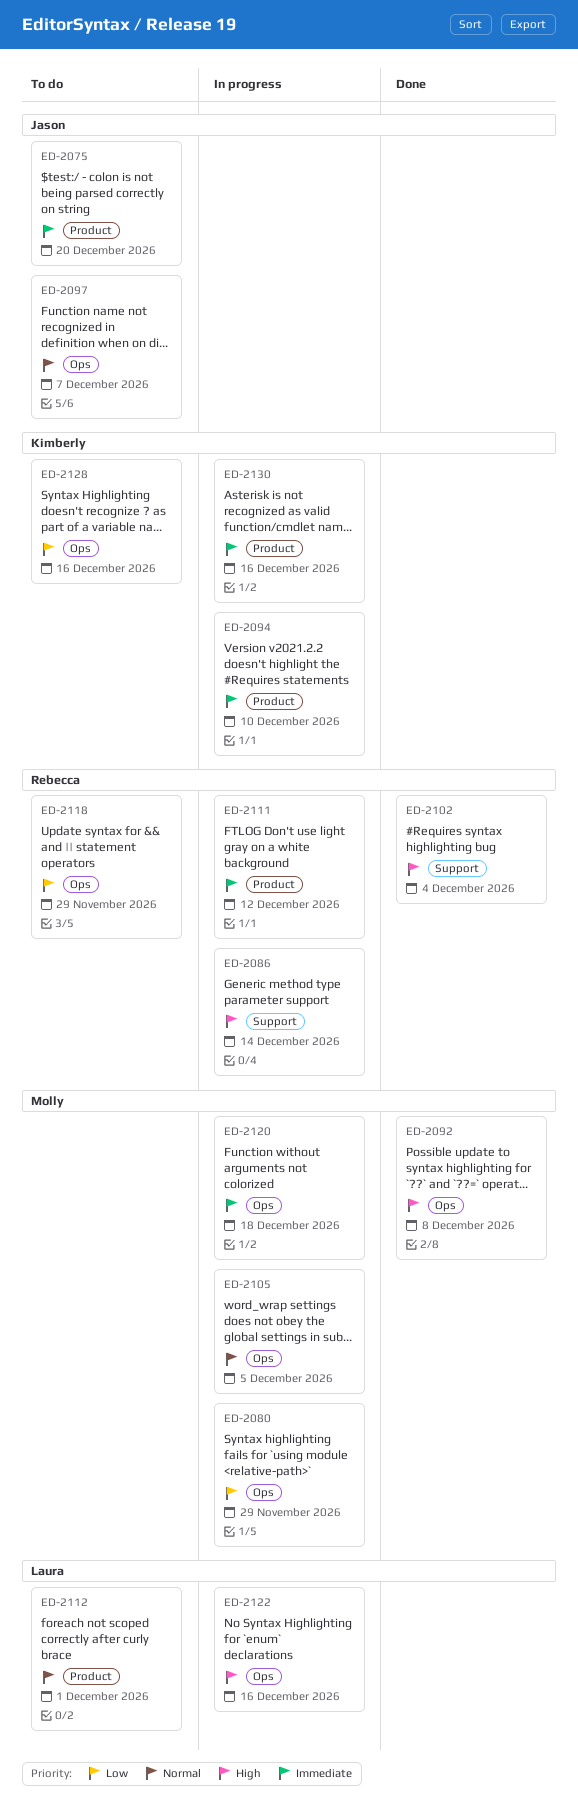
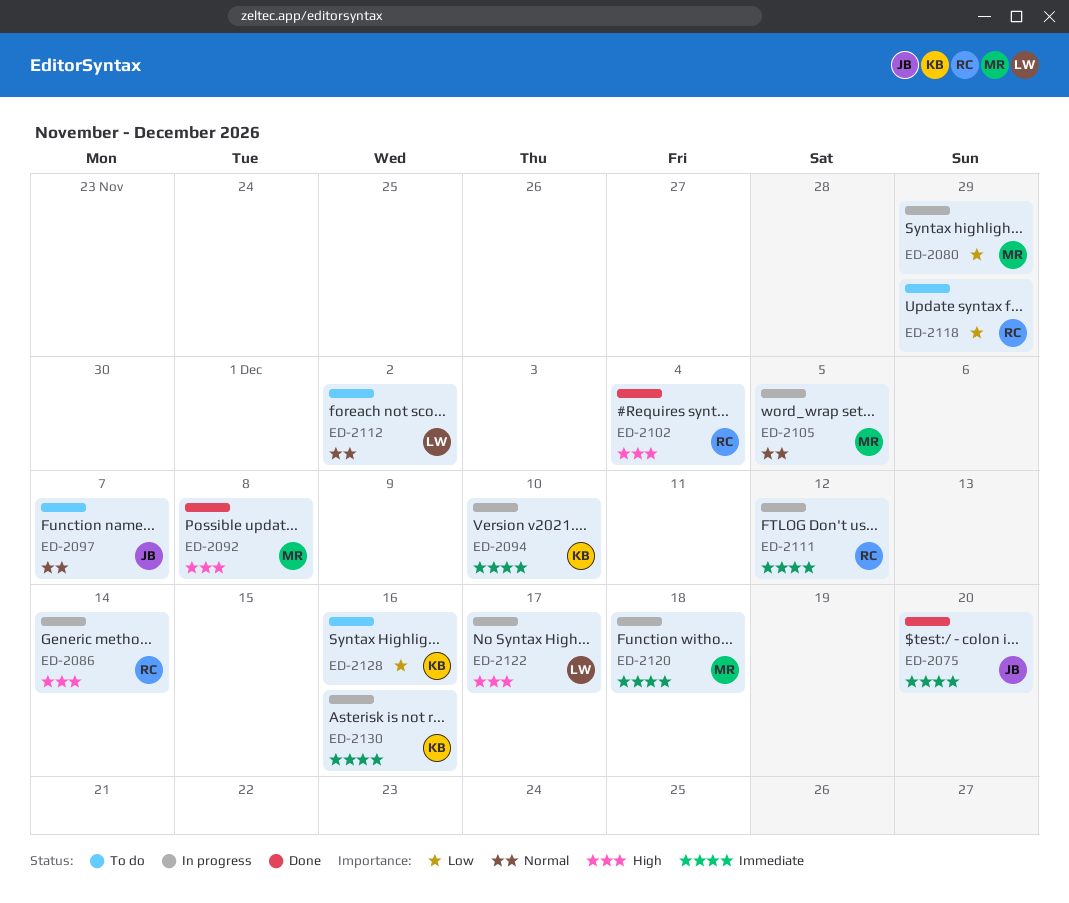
ED-2075, status: To do -> Done
ED-2112, due: Dec 1 -> Dec 2
ED-2122, due: Dec 16 -> Dec 17

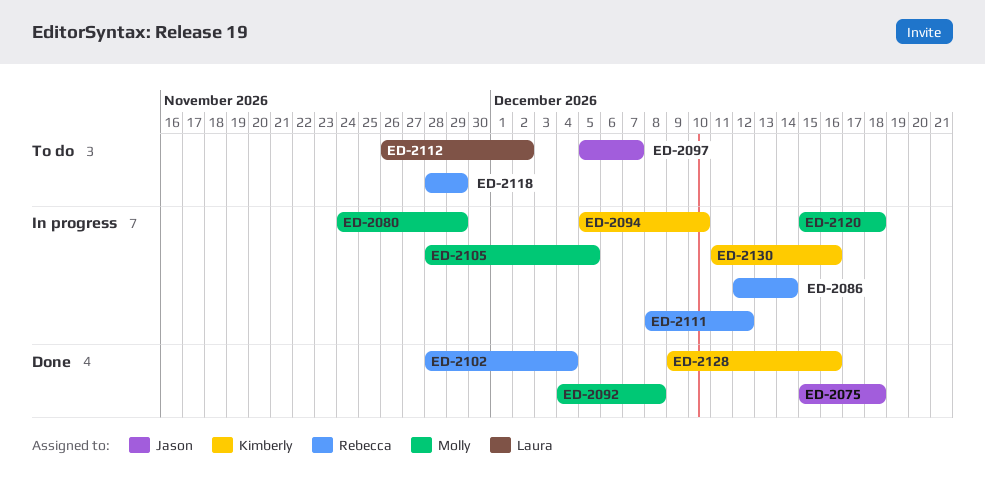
ED-2075, due: Dec 20 -> Dec 18
ED-2122: present -> none
ED-2128, status: To do -> Done

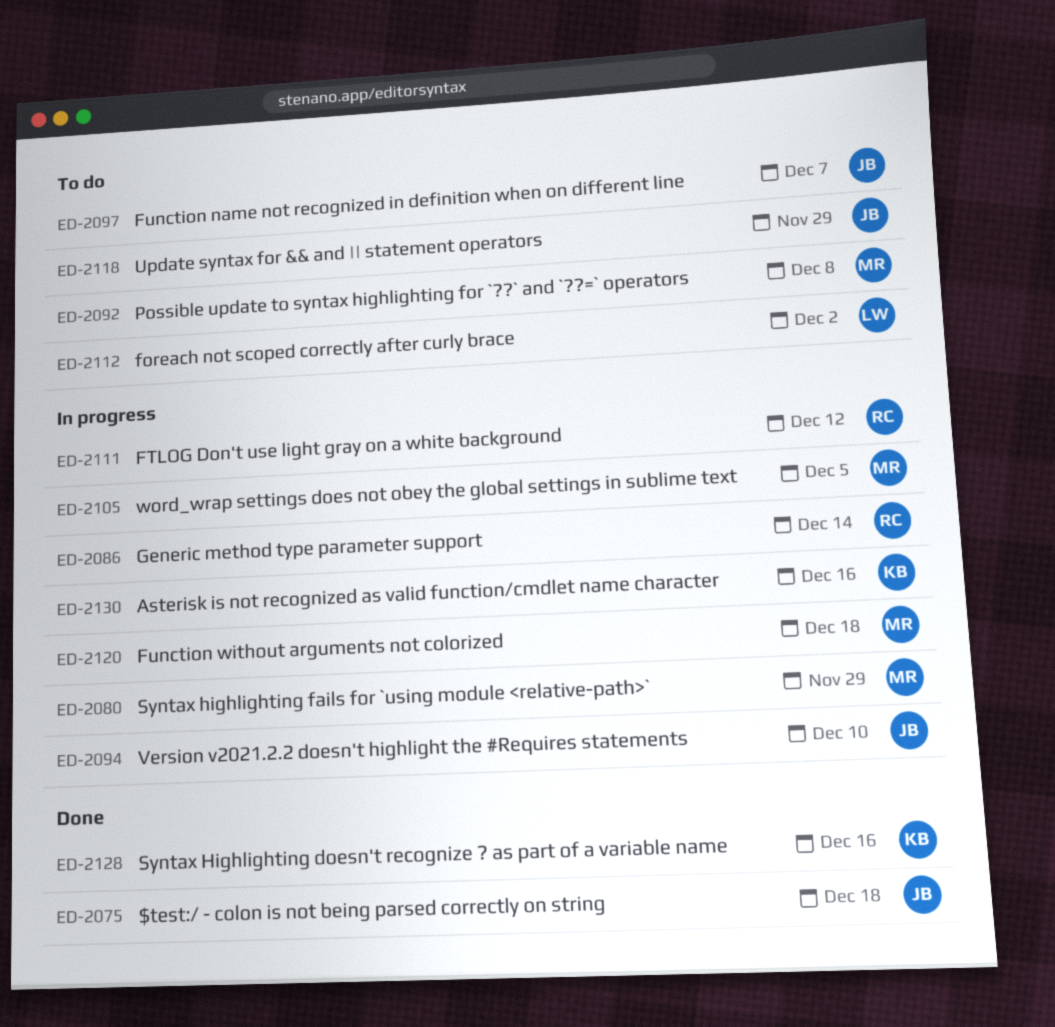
ED-2092, status: Done -> To do
ED-2094, owner: Kimberly -> Jason
ED-2102: present -> none
ED-2118, owner: Rebecca -> Jason

